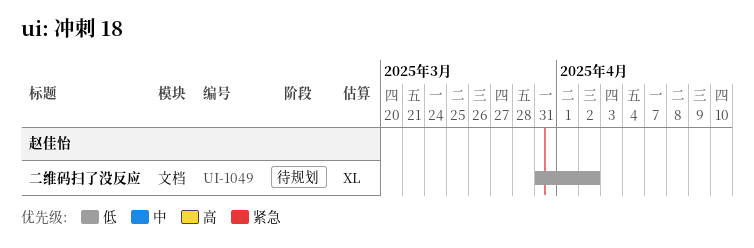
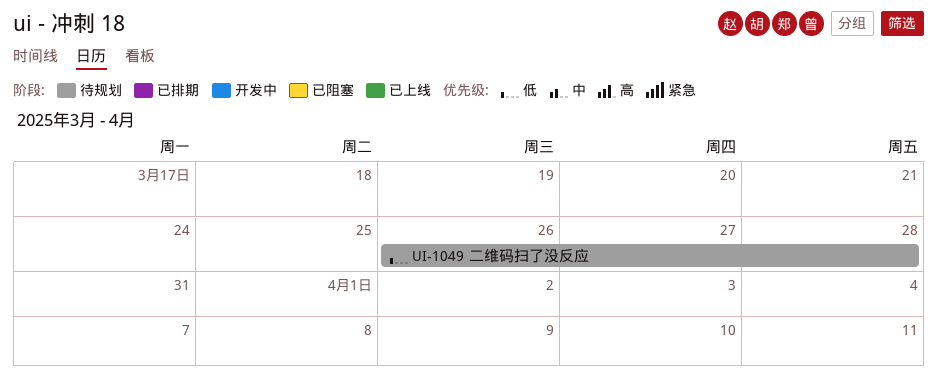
UI-1049, start: Mar 31 -> Mar 26
UI-1049, due: Apr 2 -> Mar 28

